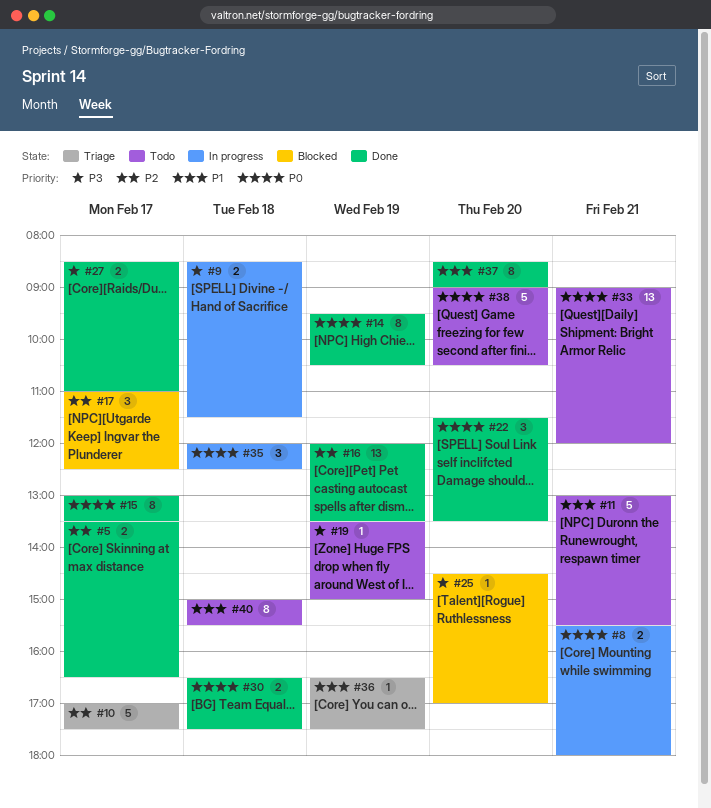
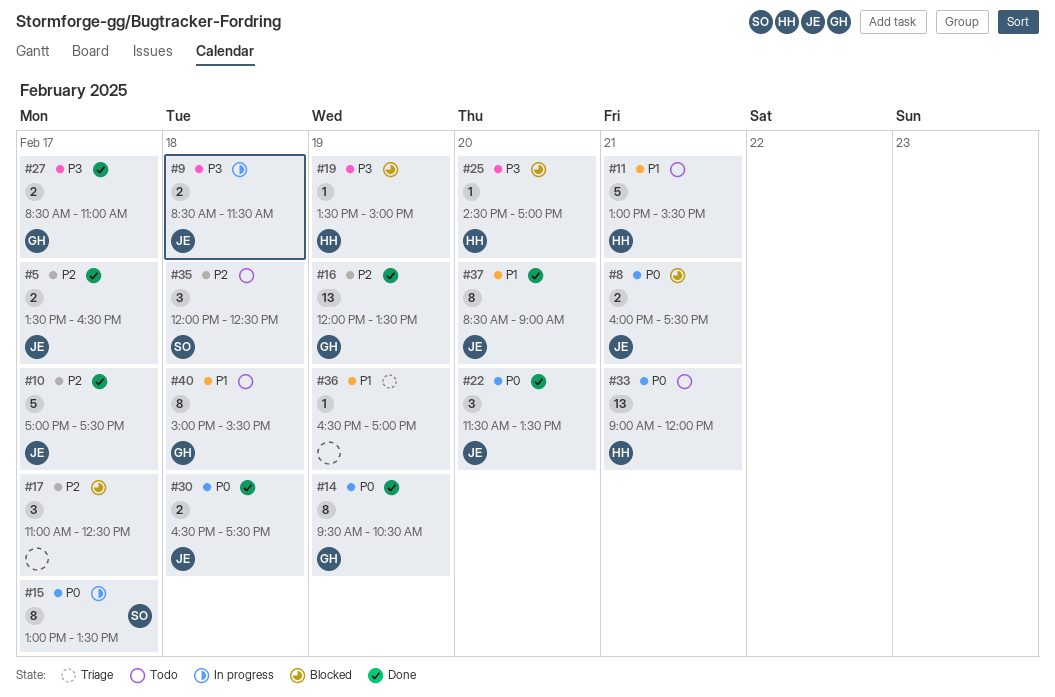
#8, status: In progress -> Blocked
#8, begins: 15:30 -> 16:00
#8, ends: 18:00 -> 17:30
#10, status: Triage -> Done
#15, status: Done -> In progress
#19, status: Todo -> Blocked
#35, status: In progress -> Todo
#35, priority: P0 -> P2
#36, ends: 17:30 -> 17:00
#38: present -> none

